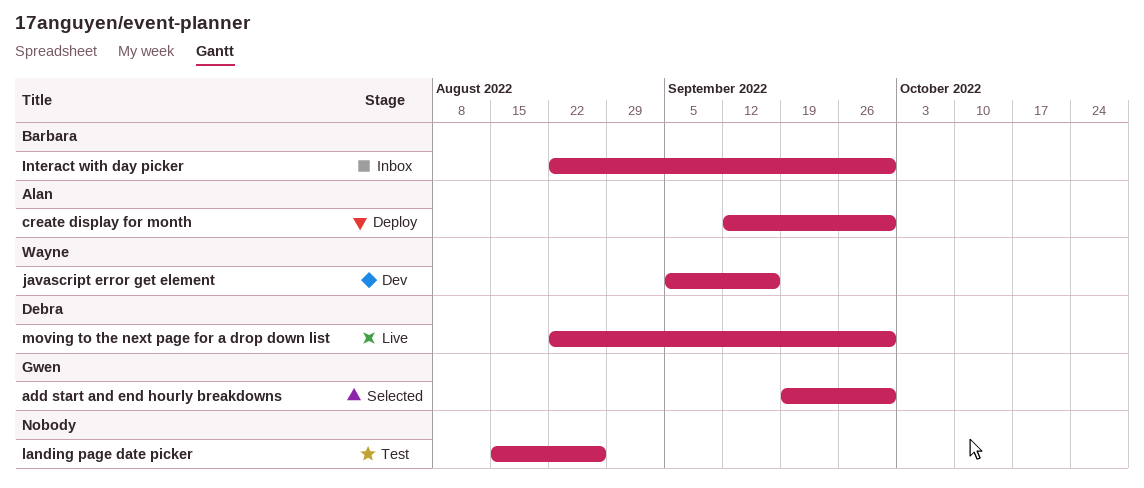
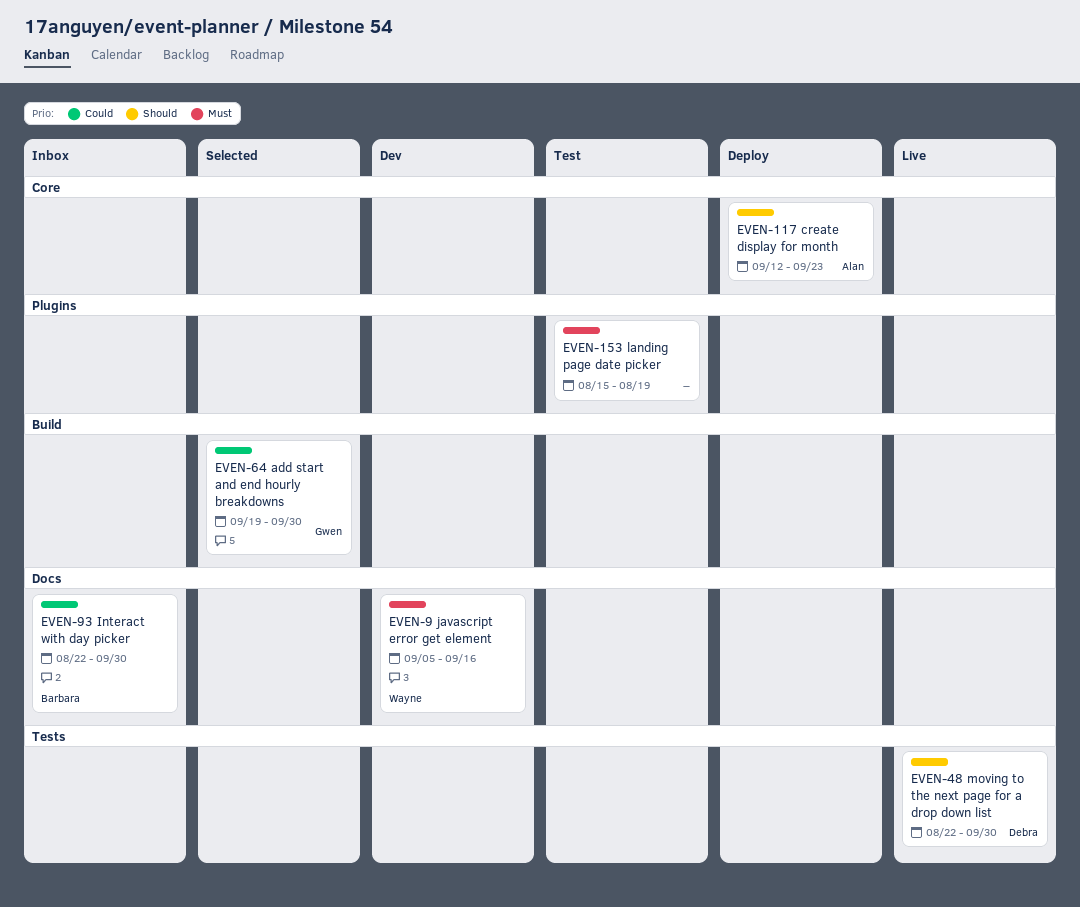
create display for month, due: Sep 30 -> Sep 23
landing page date picker, due: Aug 26 -> Aug 19

